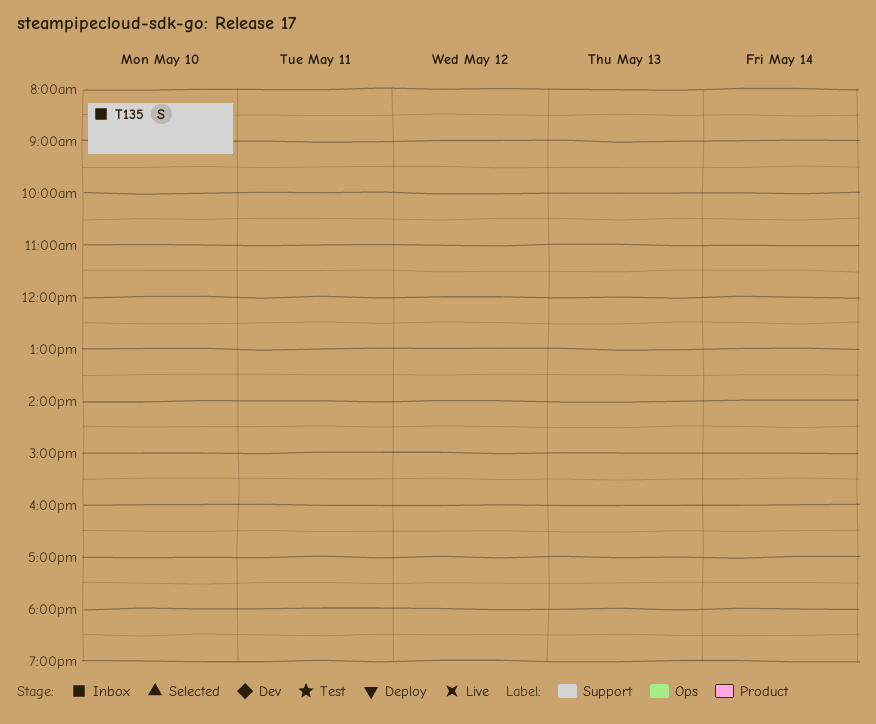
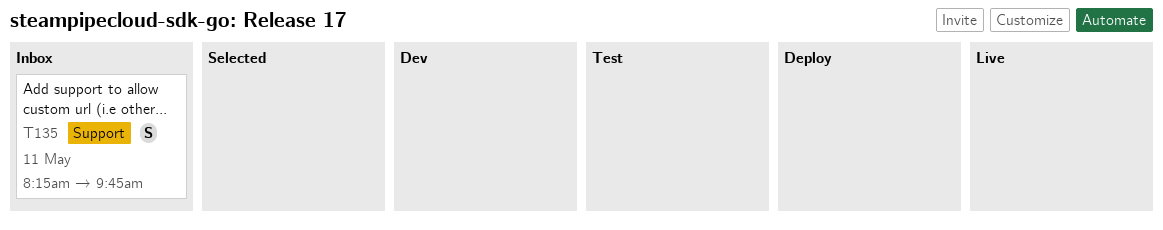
T135, day: May 10 -> May 11
T135, ends: 09:15 -> 09:45

